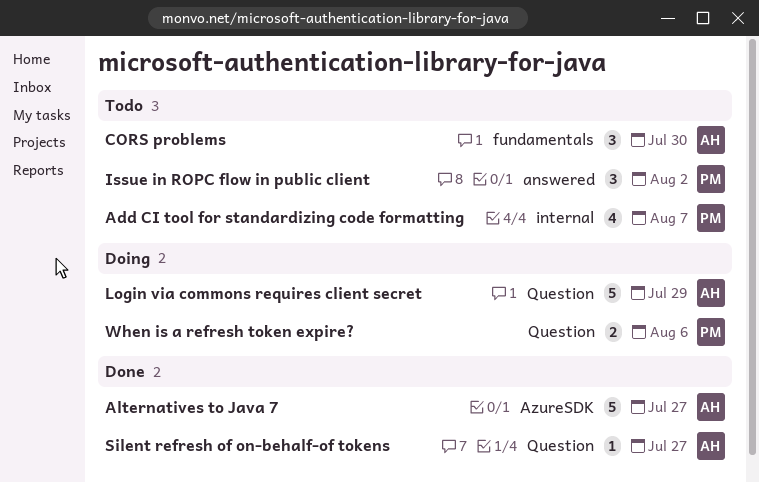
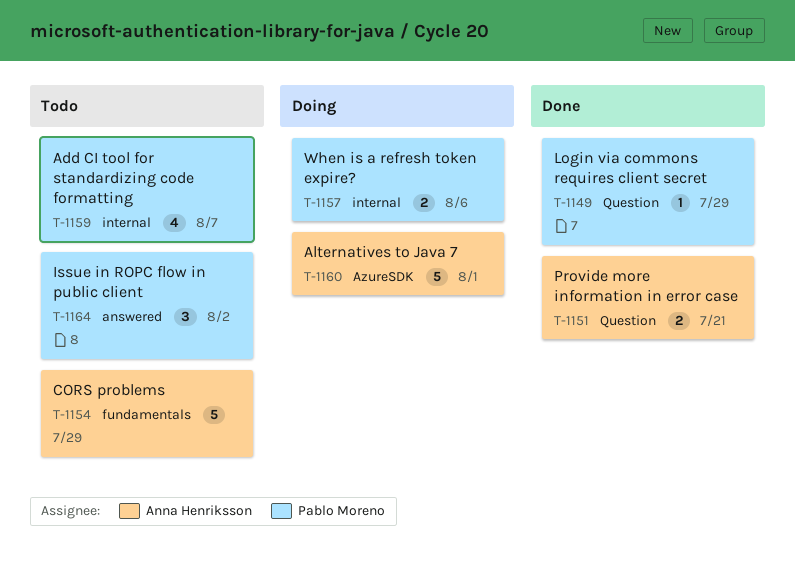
Alternatives to Java 7, status: Done -> Doing
Alternatives to Java 7, due: Jul 27 -> Aug 1
CORS problems, estimate: 3 -> 5
CORS problems, due: Jul 30 -> Jul 29
Login via commons requires client secret, status: Doing -> Done
Login via commons requires client secret, owner: Anna Henriksson -> Pablo Moreno
Login via commons requires client secret, estimate: 5 -> 1
Provide more information in error case: none -> present
Silent refresh of on-behalf-of tokens: present -> none
When is a refresh token expire?, label: Question -> internal

